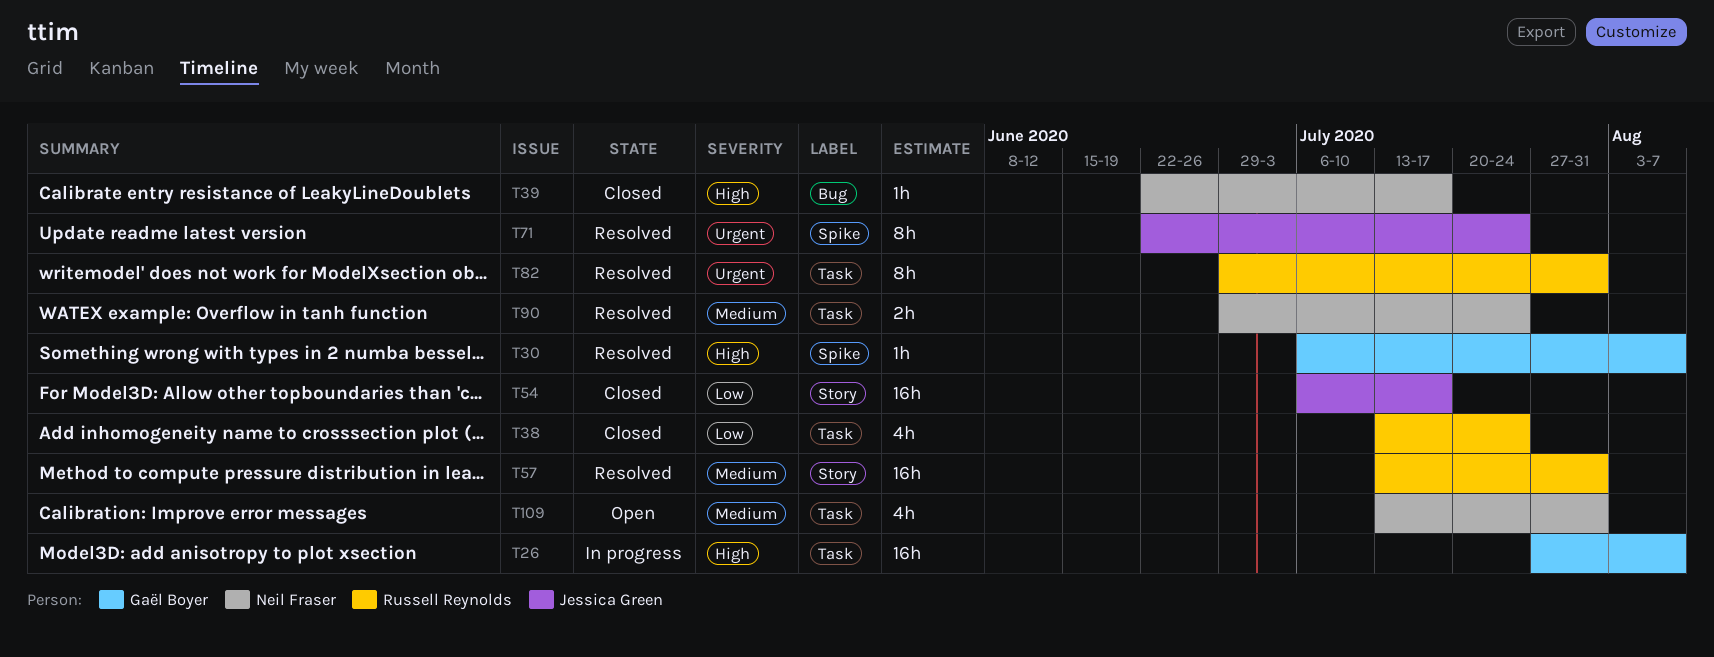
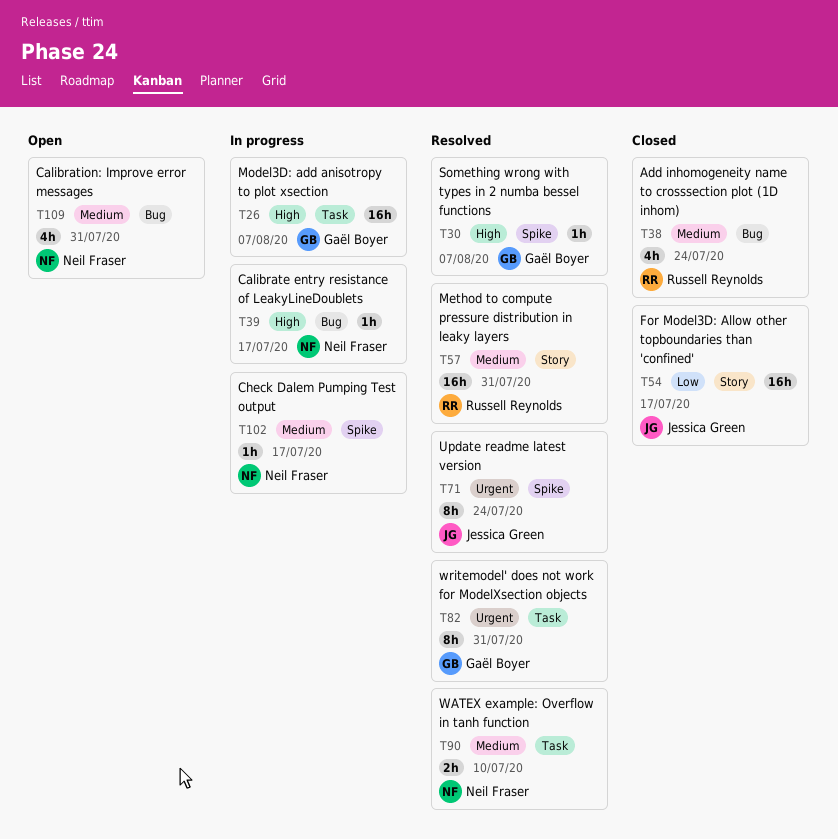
T38, priority: Low -> Medium
T38, label: Task -> Bug
T39, status: Closed -> In progress
T82, owner: Russell Reynolds -> Gaël Boyer
T90, due: Jul 24 -> Jul 10
T102: none -> present
T109, label: Task -> Bug

